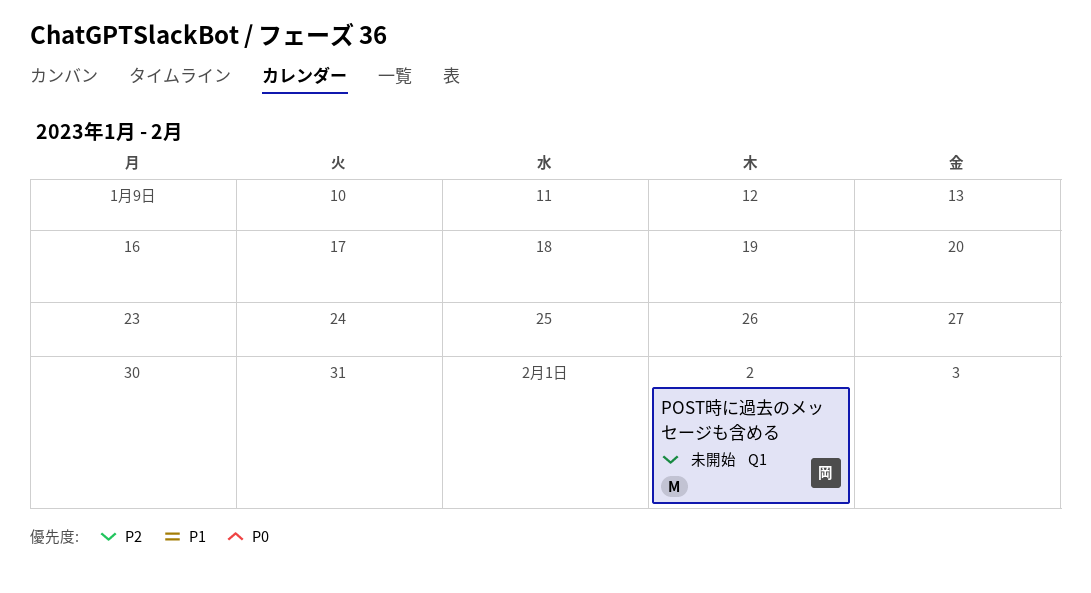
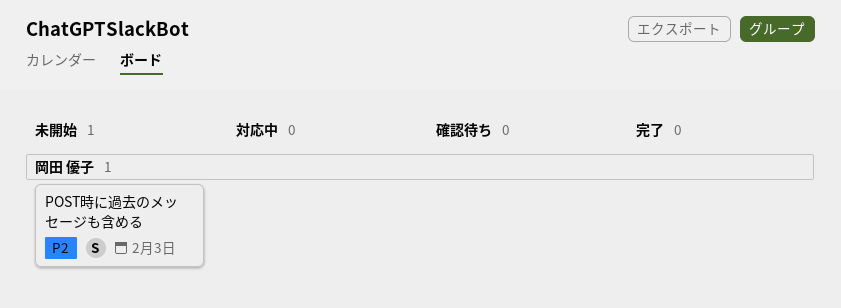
POST時に過去のメッセージも含める, estimate: M -> S
POST時に過去のメッセージも含める, due: Feb 2 -> Feb 3

